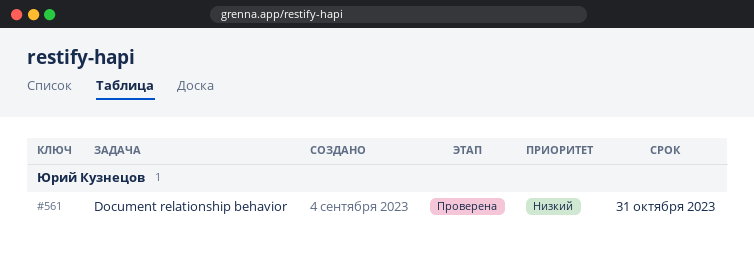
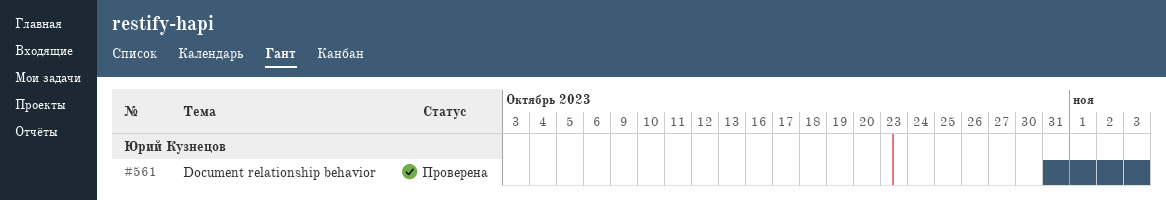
#561, due: Oct 31 -> Nov 3

